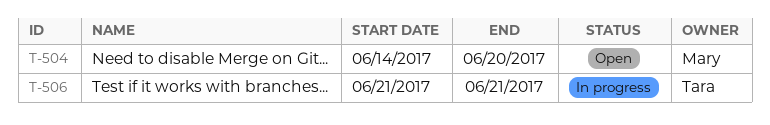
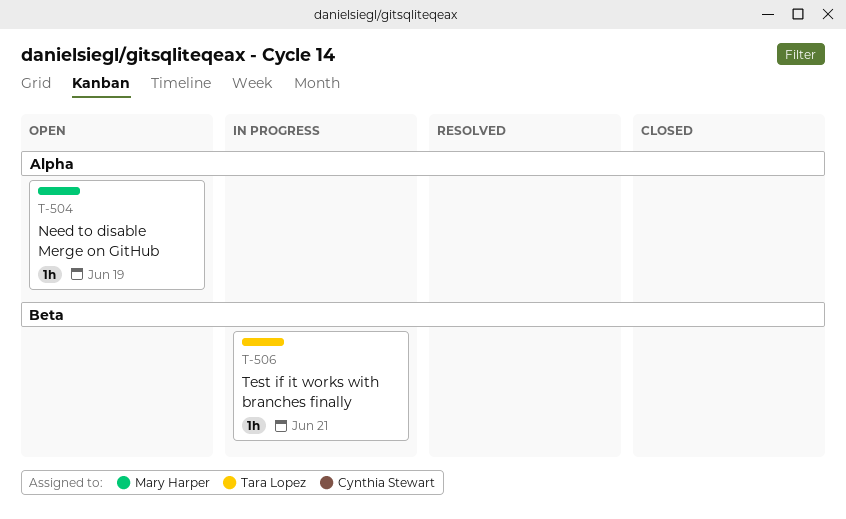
T-504, due: Jun 20 -> Jun 19

